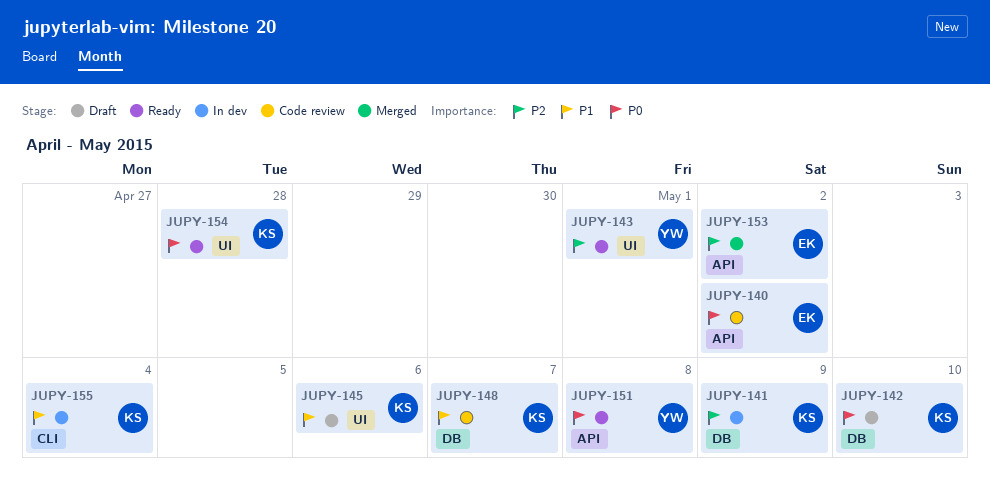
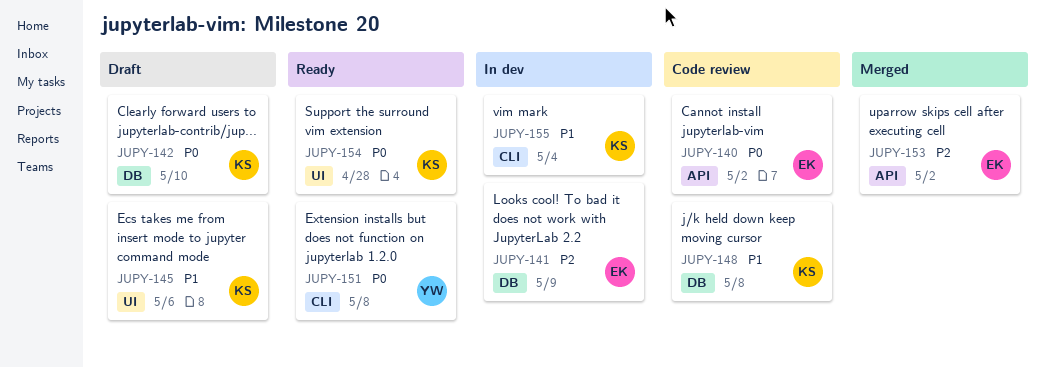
JUPY-141, owner: KS -> EK
JUPY-143: present -> none
JUPY-148, due: May 7 -> May 8
JUPY-151, label: API -> CLI

